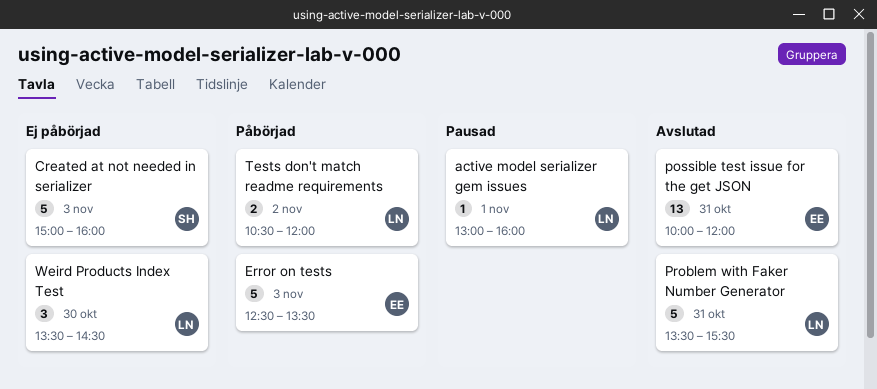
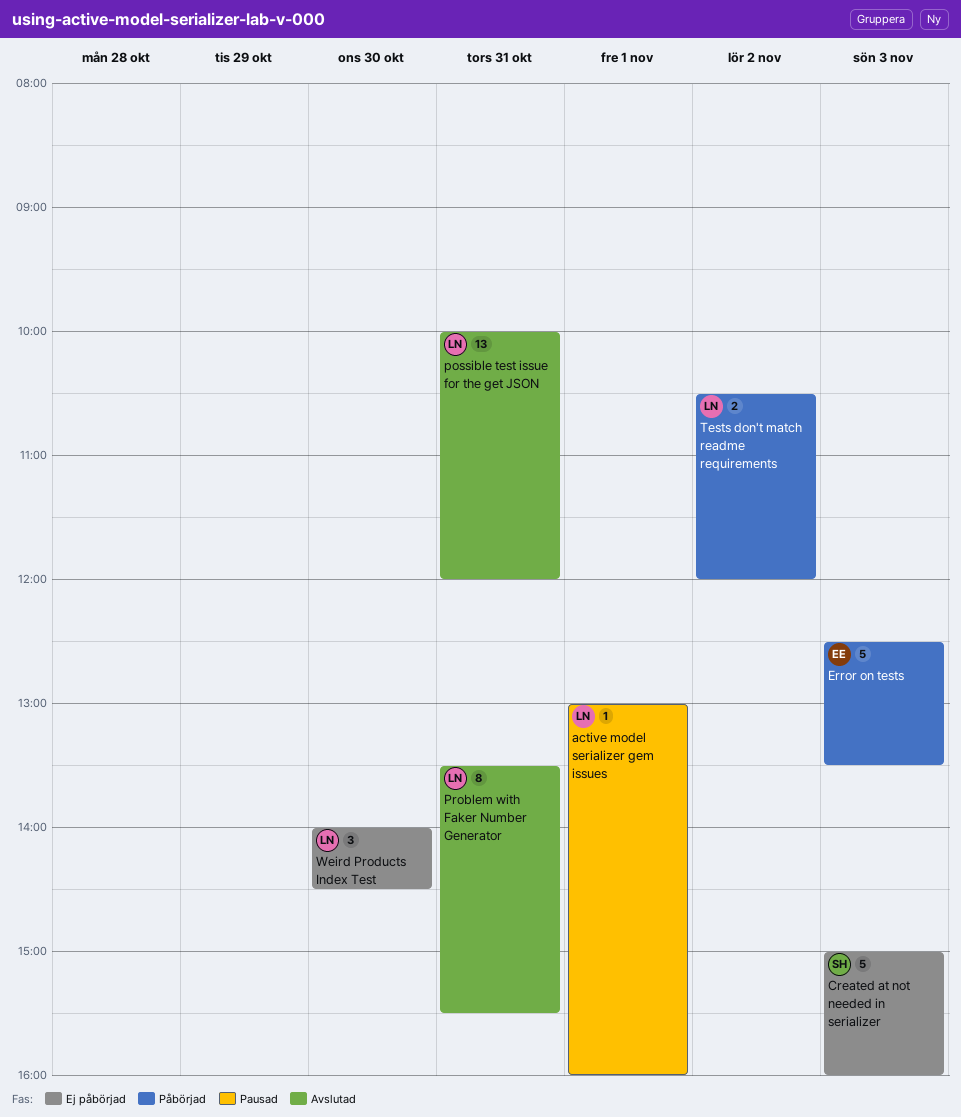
possible test issue for the get JSON, owner: EE -> LN
Problem with Faker Number Generator, estimate: 5 -> 8
Weird Products Index Test, begins: 13:30 -> 14:00

